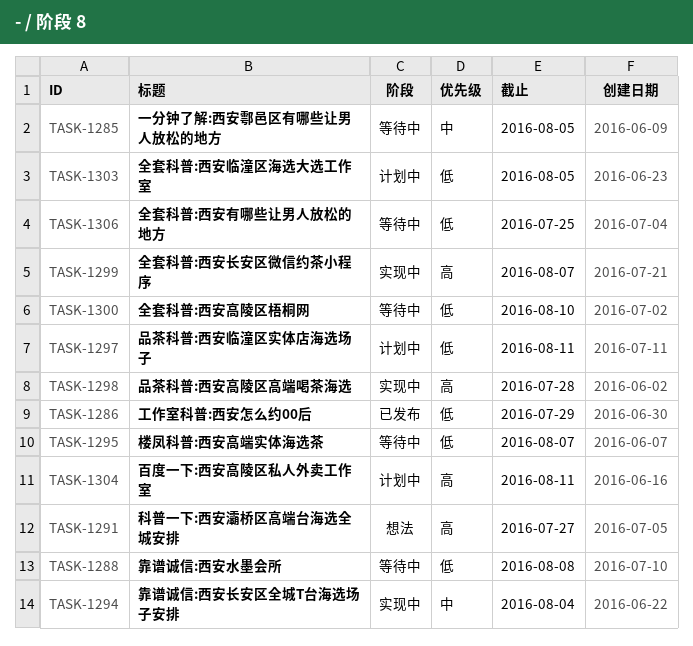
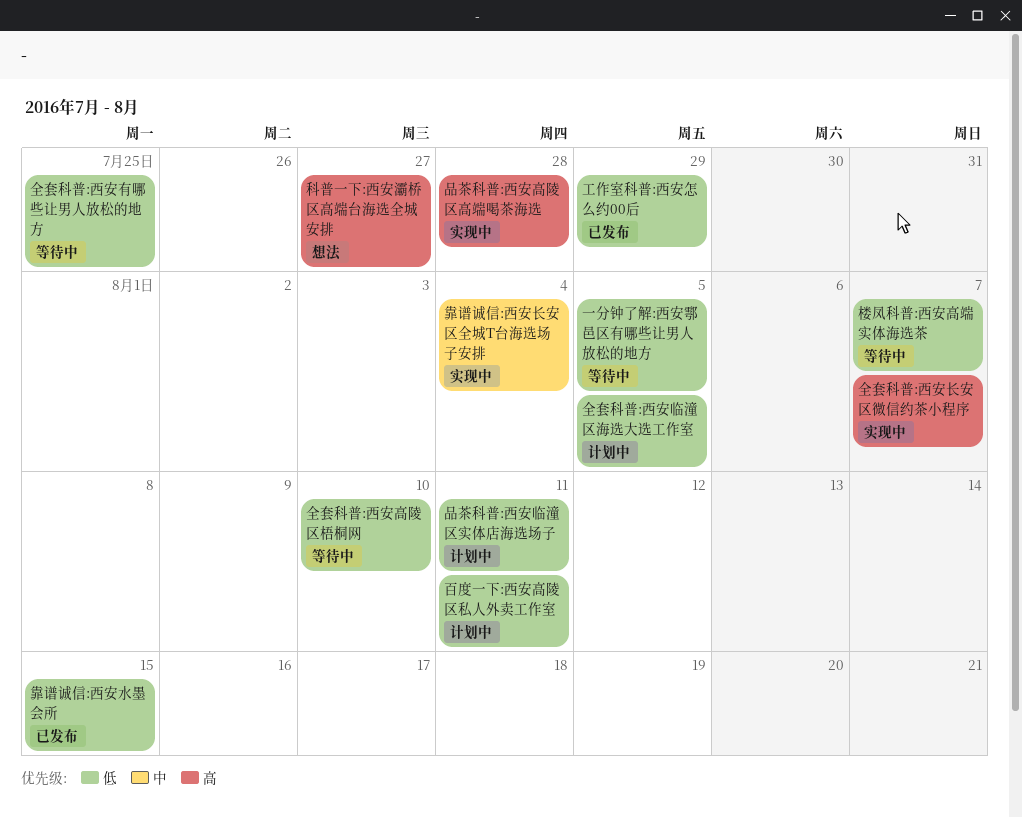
一分钟了解:西安鄠邑区有哪些让男人放松的地方, priority: 中 -> 低
百度一下:西安高陵区私人外卖工作室, priority: 高 -> 低
靠谱诚信:西安水墨会所, status: 等待中 -> 已发布
靠谱诚信:西安水墨会所, due: Aug 8 -> Aug 15

